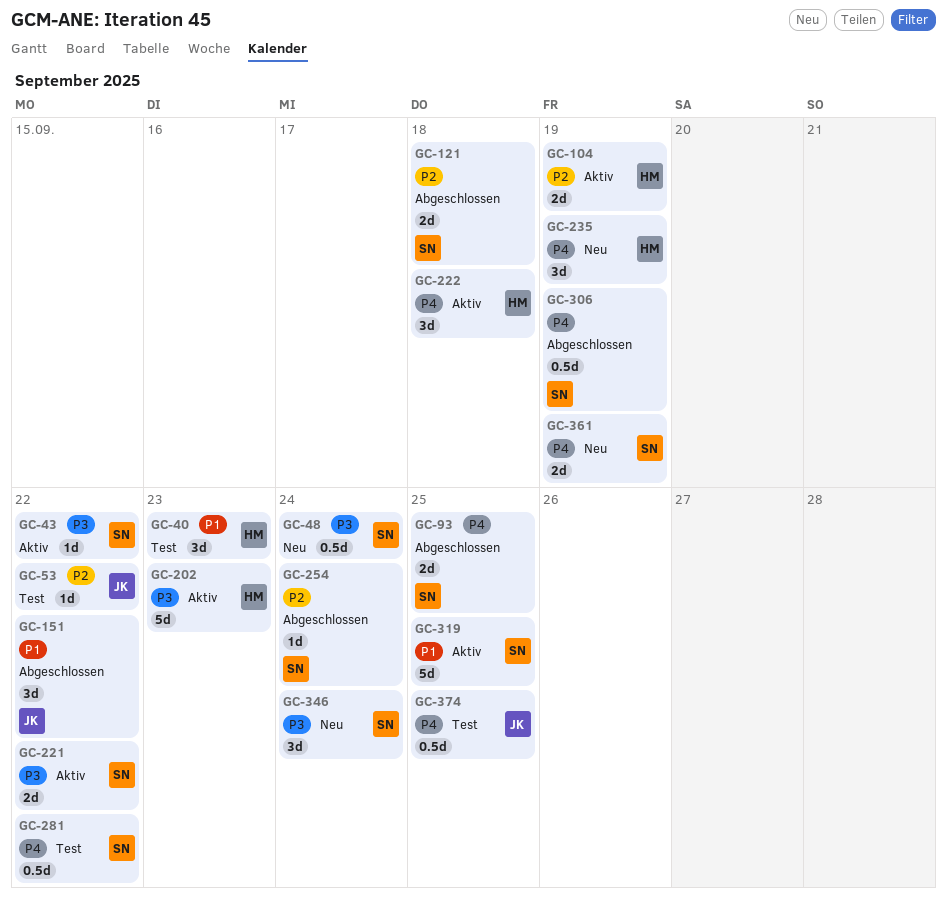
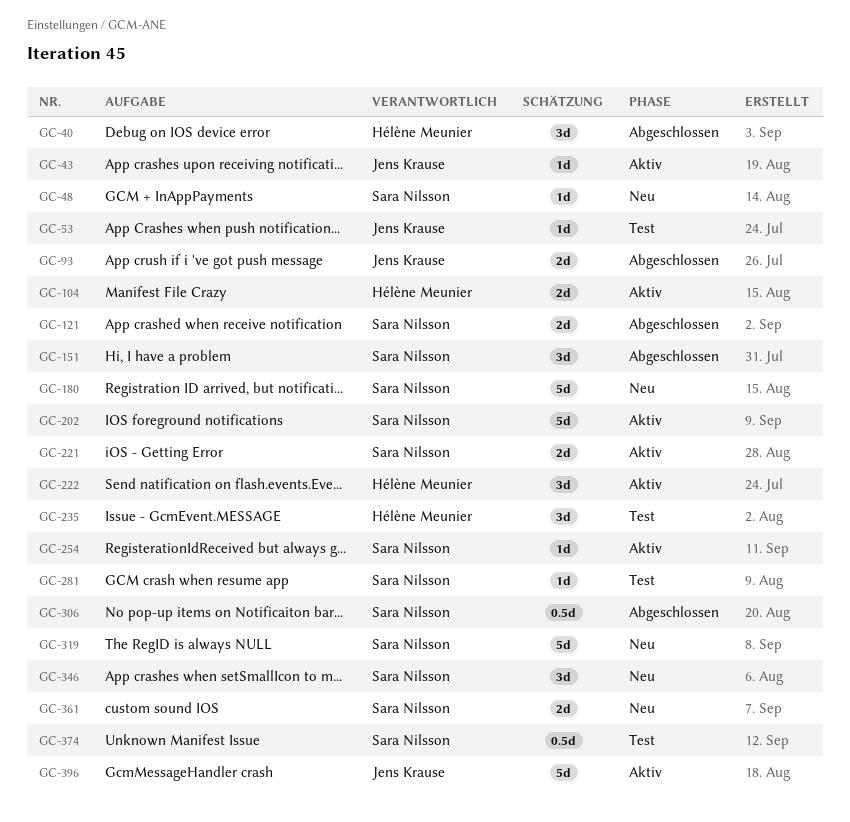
GC-40, status: Test -> Abgeschlossen
GC-43, owner: Sara Nilsson -> Jens Krause
GC-48, estimate: 0.5d -> 1d
GC-93, owner: Sara Nilsson -> Jens Krause
GC-151, owner: Jens Krause -> Sara Nilsson
GC-180: none -> present
GC-202, owner: Hélène Meunier -> Sara Nilsson
GC-235, status: Neu -> Test
GC-254, status: Abgeschlossen -> Aktiv
GC-281, estimate: 0.5d -> 1d
GC-319, status: Aktiv -> Neu
GC-374, owner: Jens Krause -> Sara Nilsson
GC-396: none -> present

